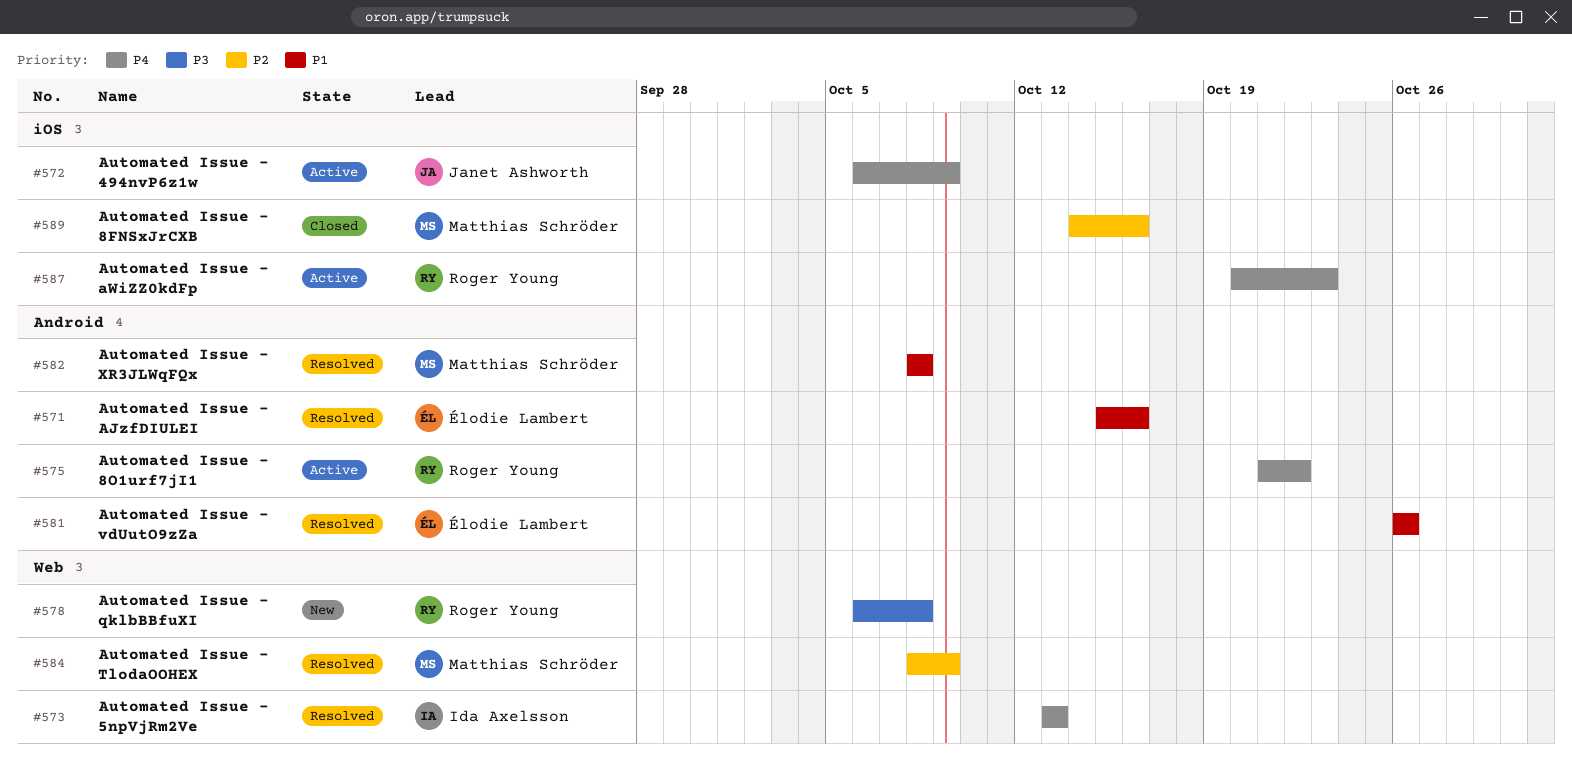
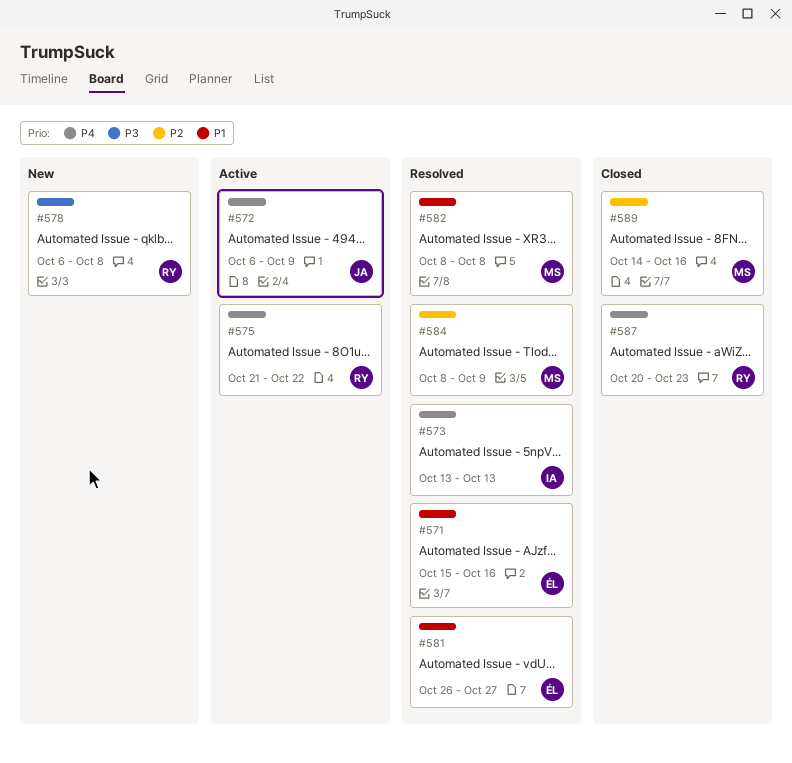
#581, due: Oct 26 -> Oct 27
#587, status: Active -> Closed

